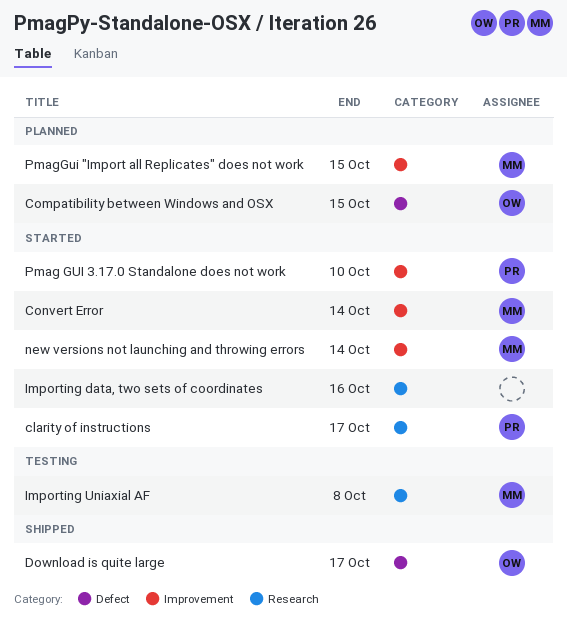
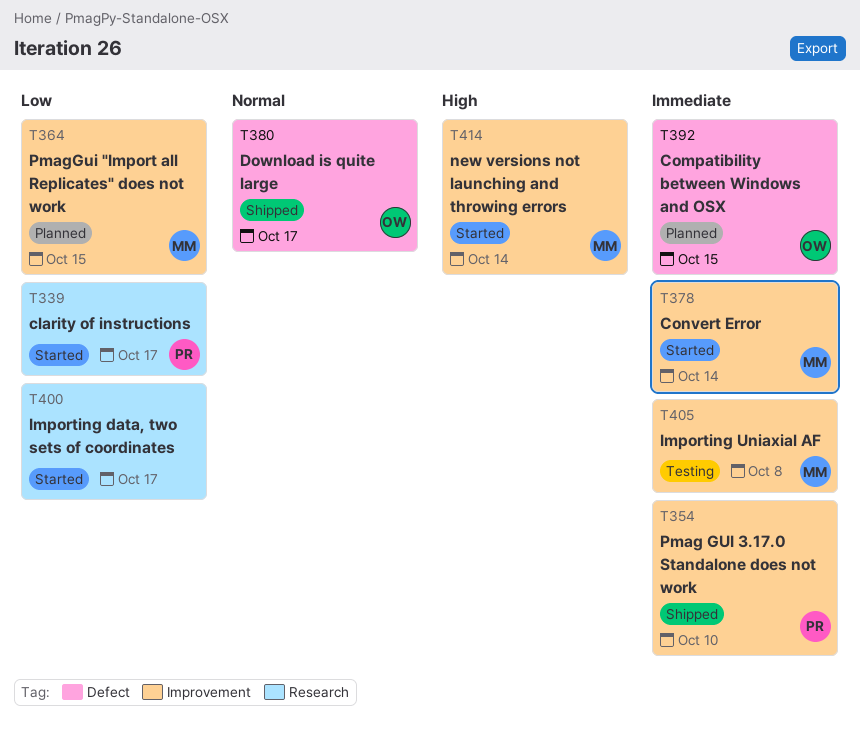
Importing data, two sets of coordinates, due: Oct 16 -> Oct 17
Importing Uniaxial AF, label: Research -> Improvement
Pmag GUI 3.17.0 Standalone does not work, status: Started -> Shipped

